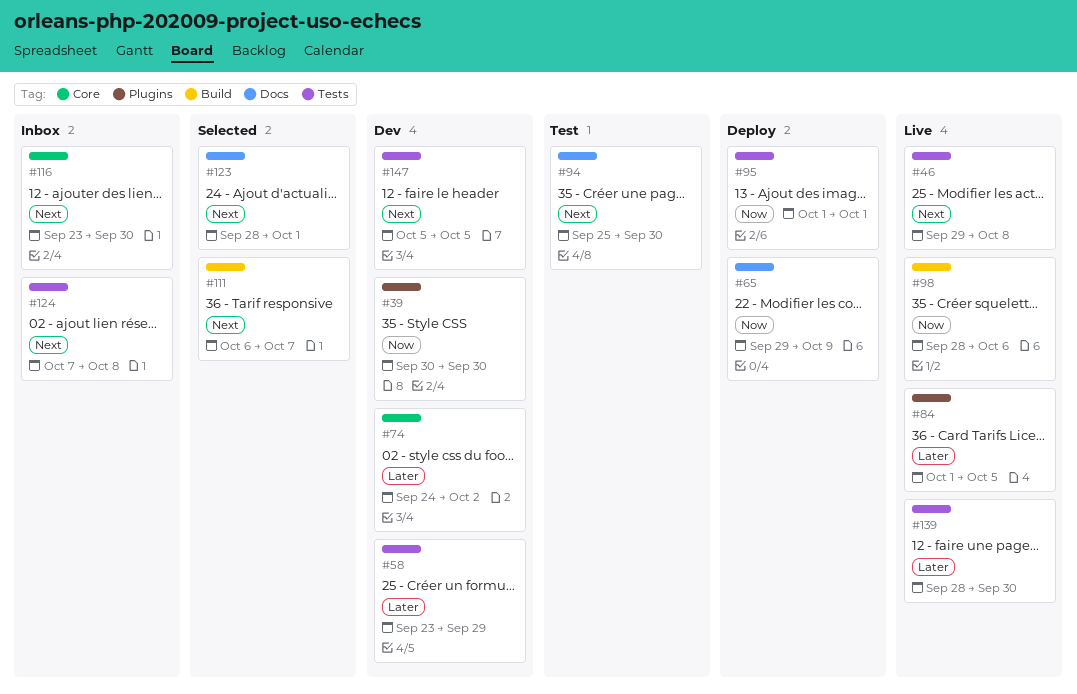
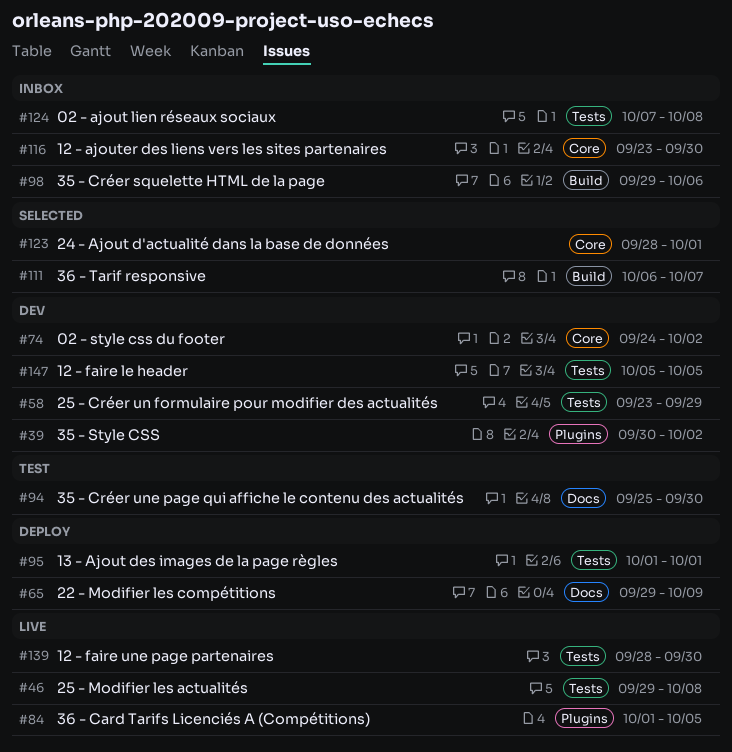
#39, due: Sep 30 -> Oct 2
#98, status: Live -> Inbox
#98, start: Sep 28 -> Sep 29
#123, label: Docs -> Core

